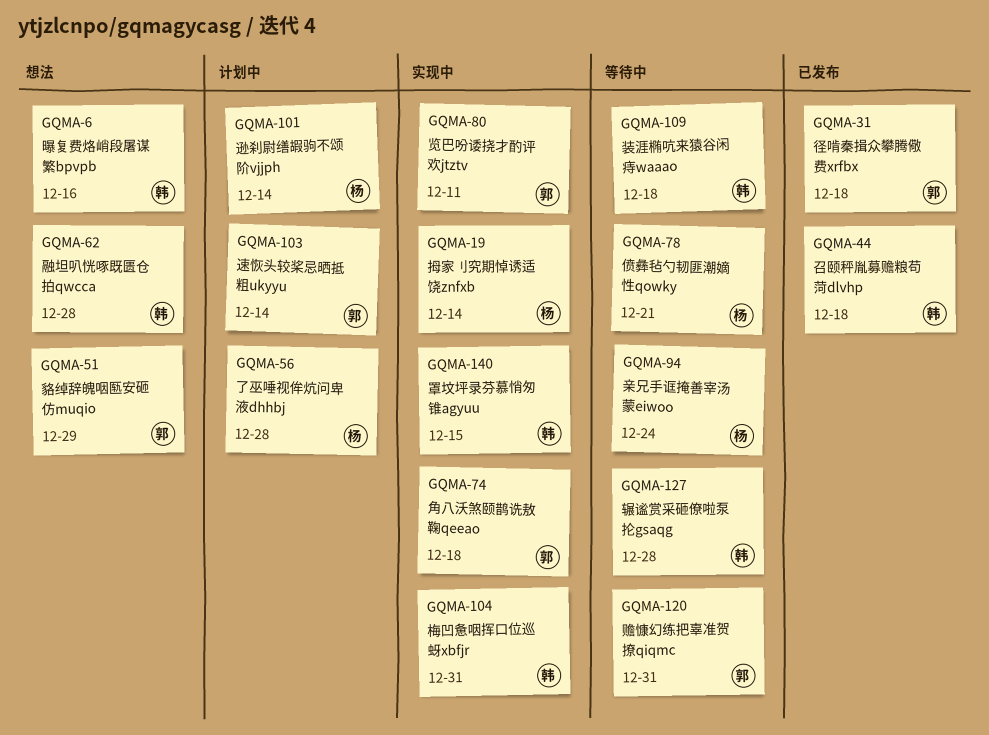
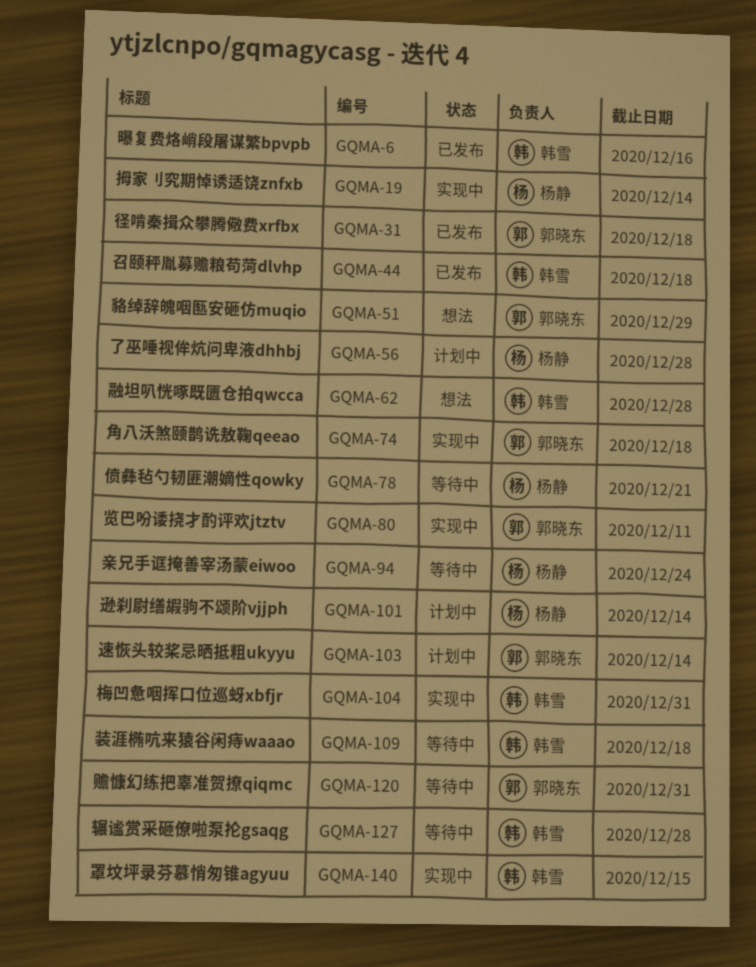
GQMA-6, status: 想法 -> 已发布

